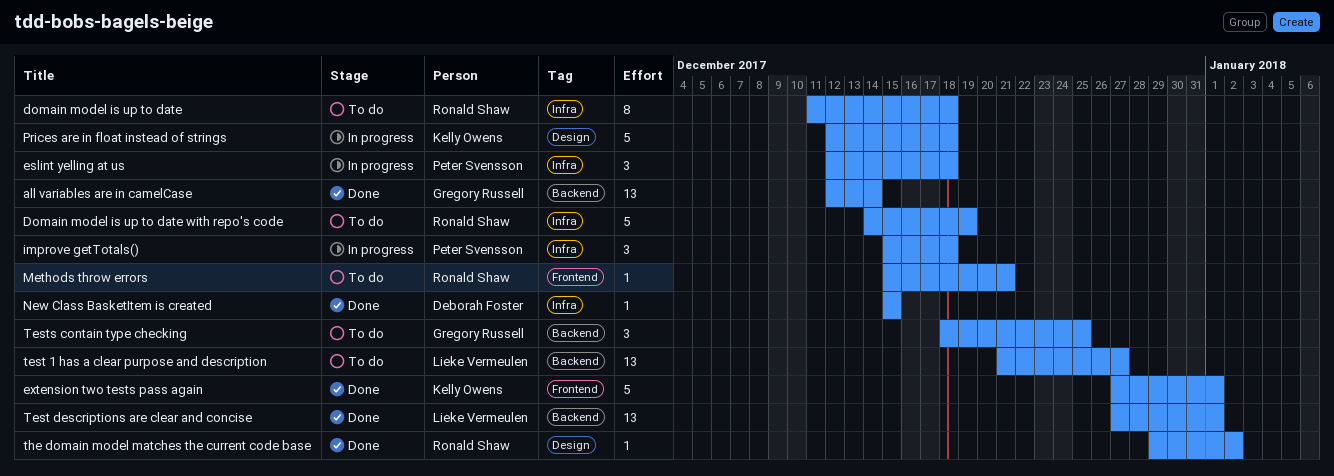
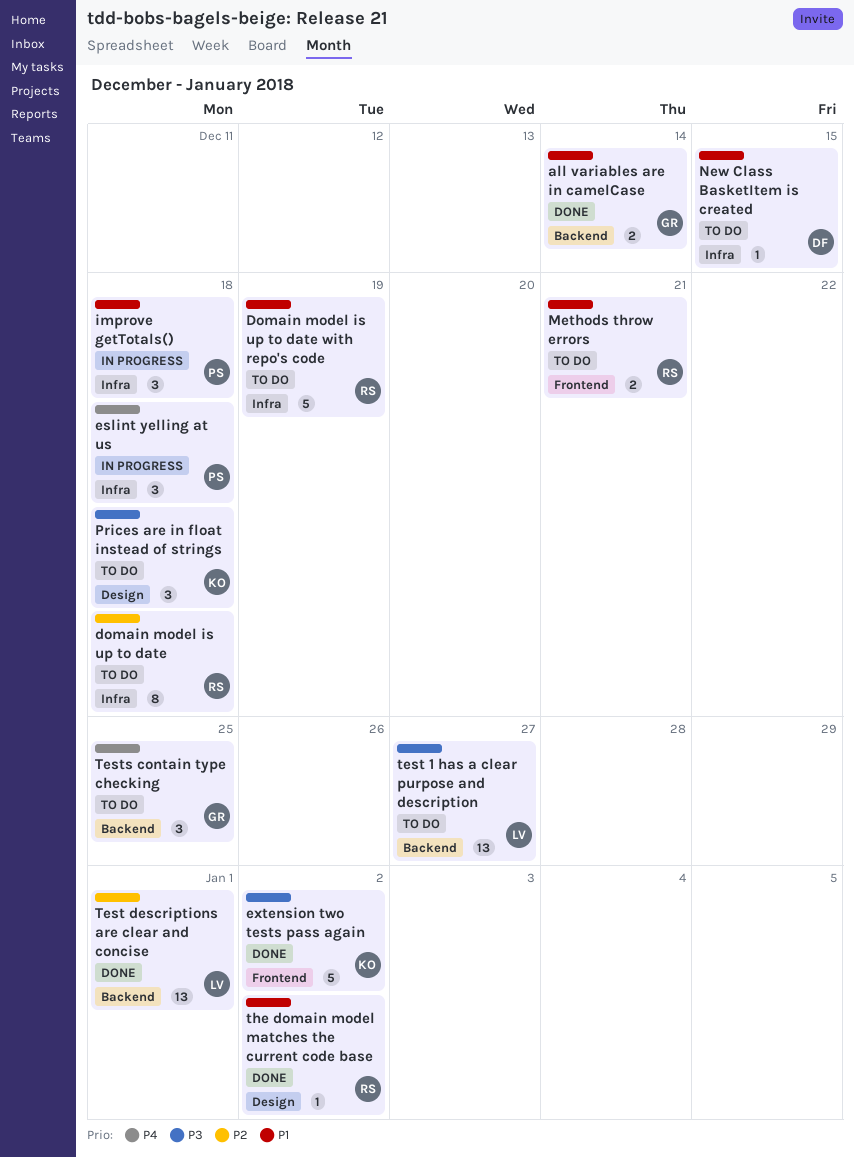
all variables are in camelCase, estimate: 13 -> 2
extension two tests pass again, due: Jan 1 -> Jan 2
Methods throw errors, estimate: 1 -> 2
New Class BasketItem is created, status: Done -> To do
Prices are in float instead of strings, status: In progress -> To do
Prices are in float instead of strings, estimate: 5 -> 3

